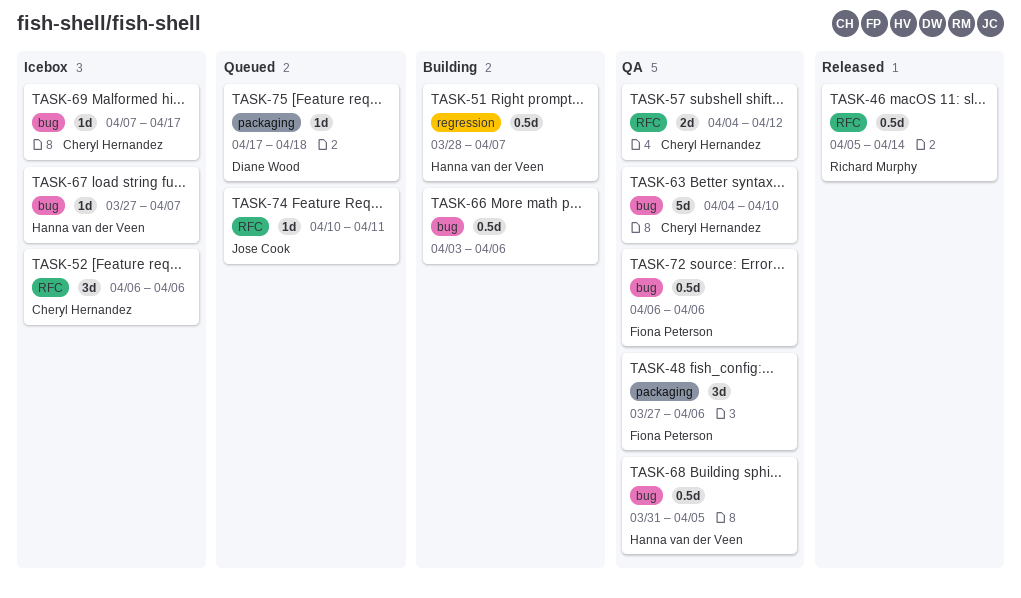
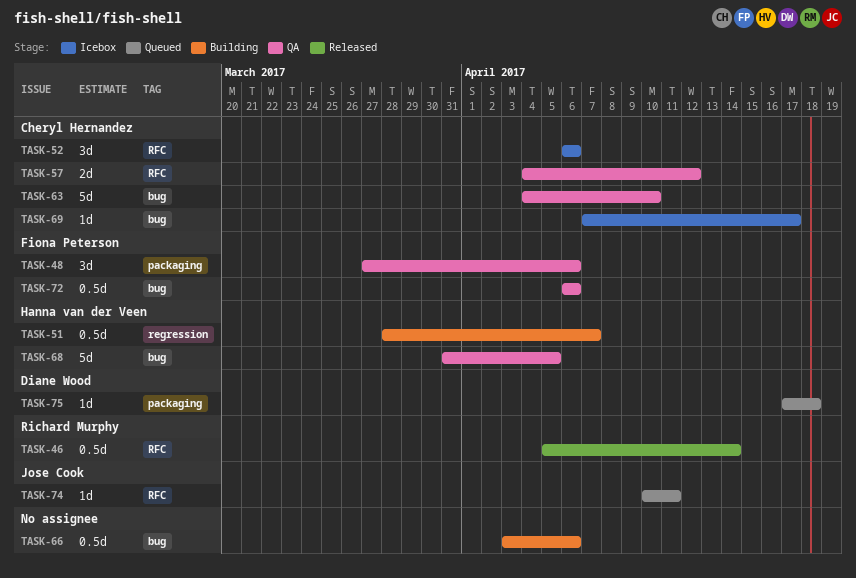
TASK-67: present -> none
TASK-68, estimate: 0.5d -> 5d

